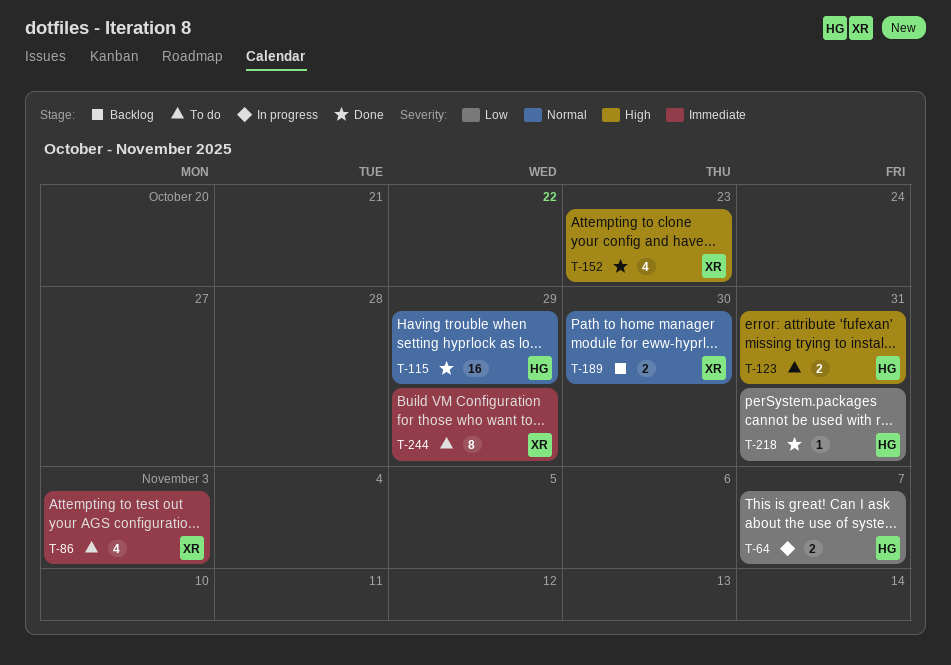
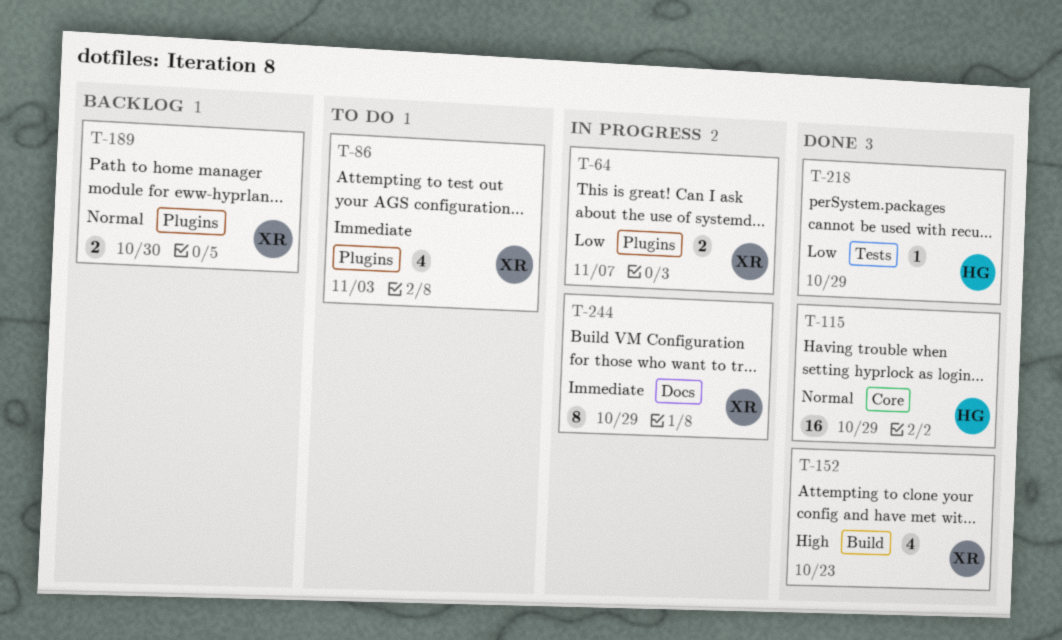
T-64, owner: HG -> XR
T-123: present -> none
T-218, due: Oct 31 -> Oct 29
T-244, status: To do -> In progress

